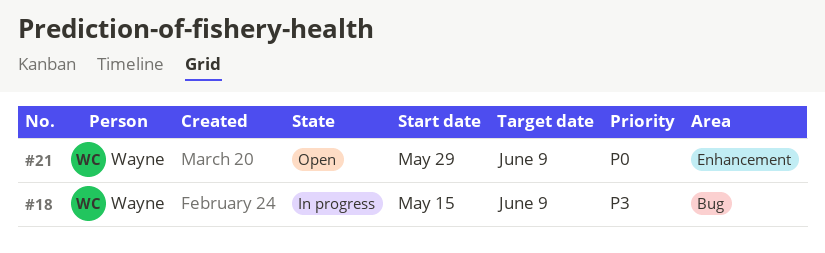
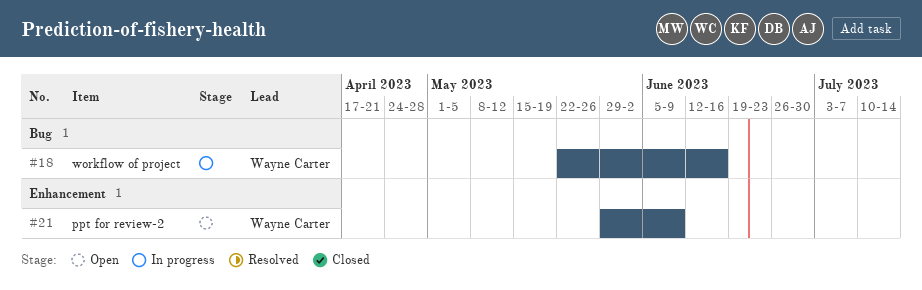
#18, start: May 15 -> May 22
#18, due: Jun 9 -> Jun 16

